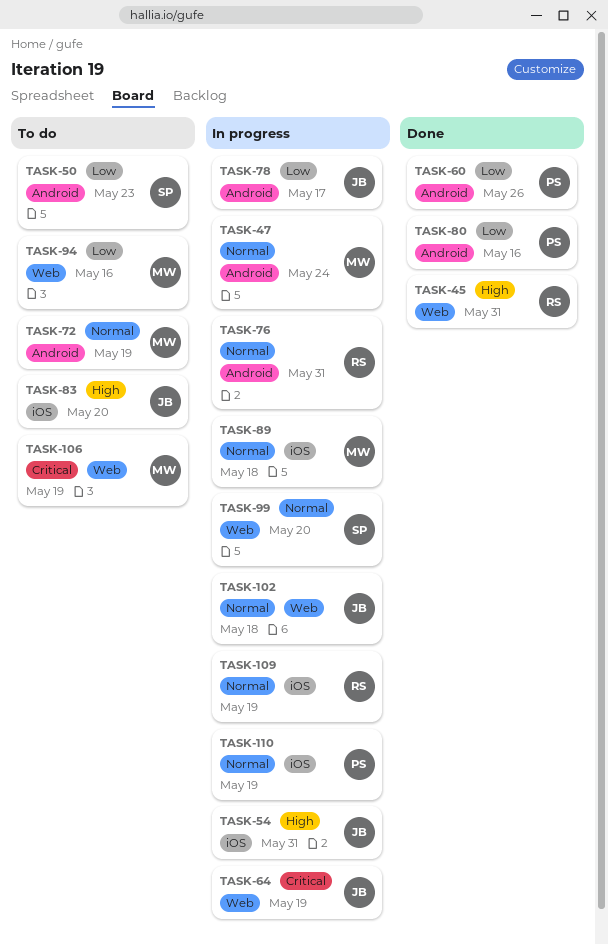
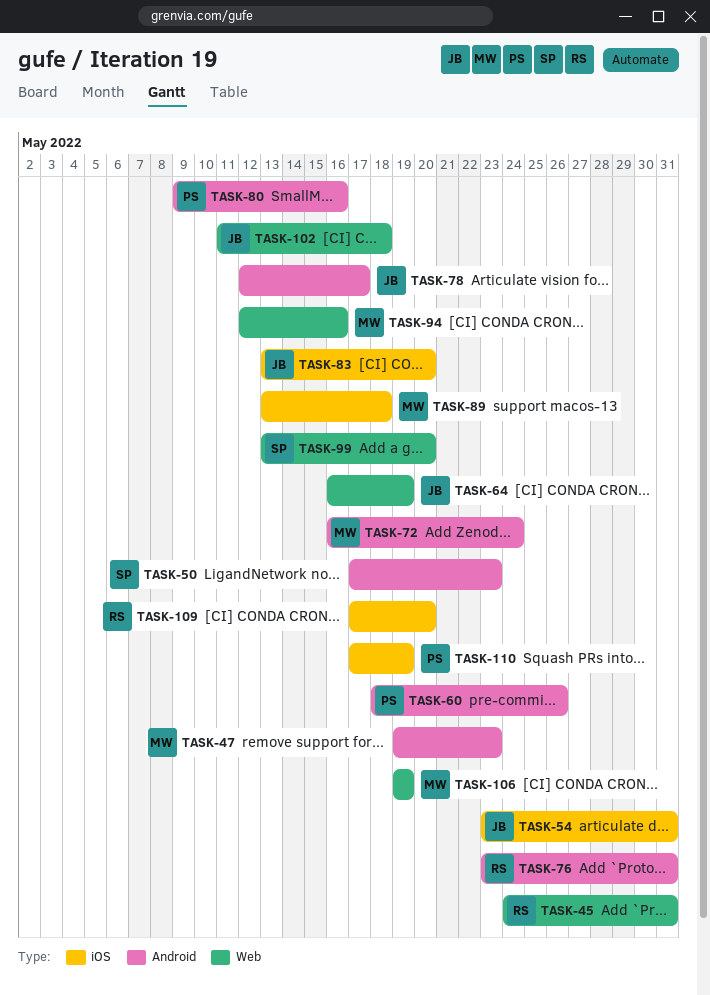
TASK-47, due: May 24 -> May 23
TASK-72, due: May 19 -> May 24
TASK-109, due: May 19 -> May 20

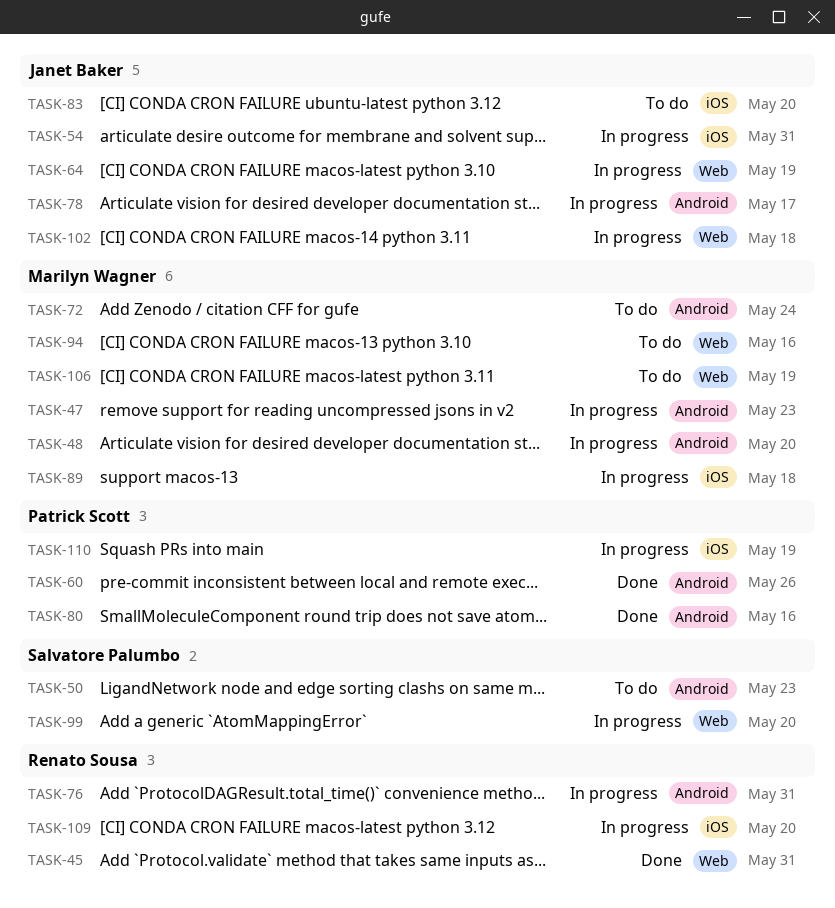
TASK-48: none -> present

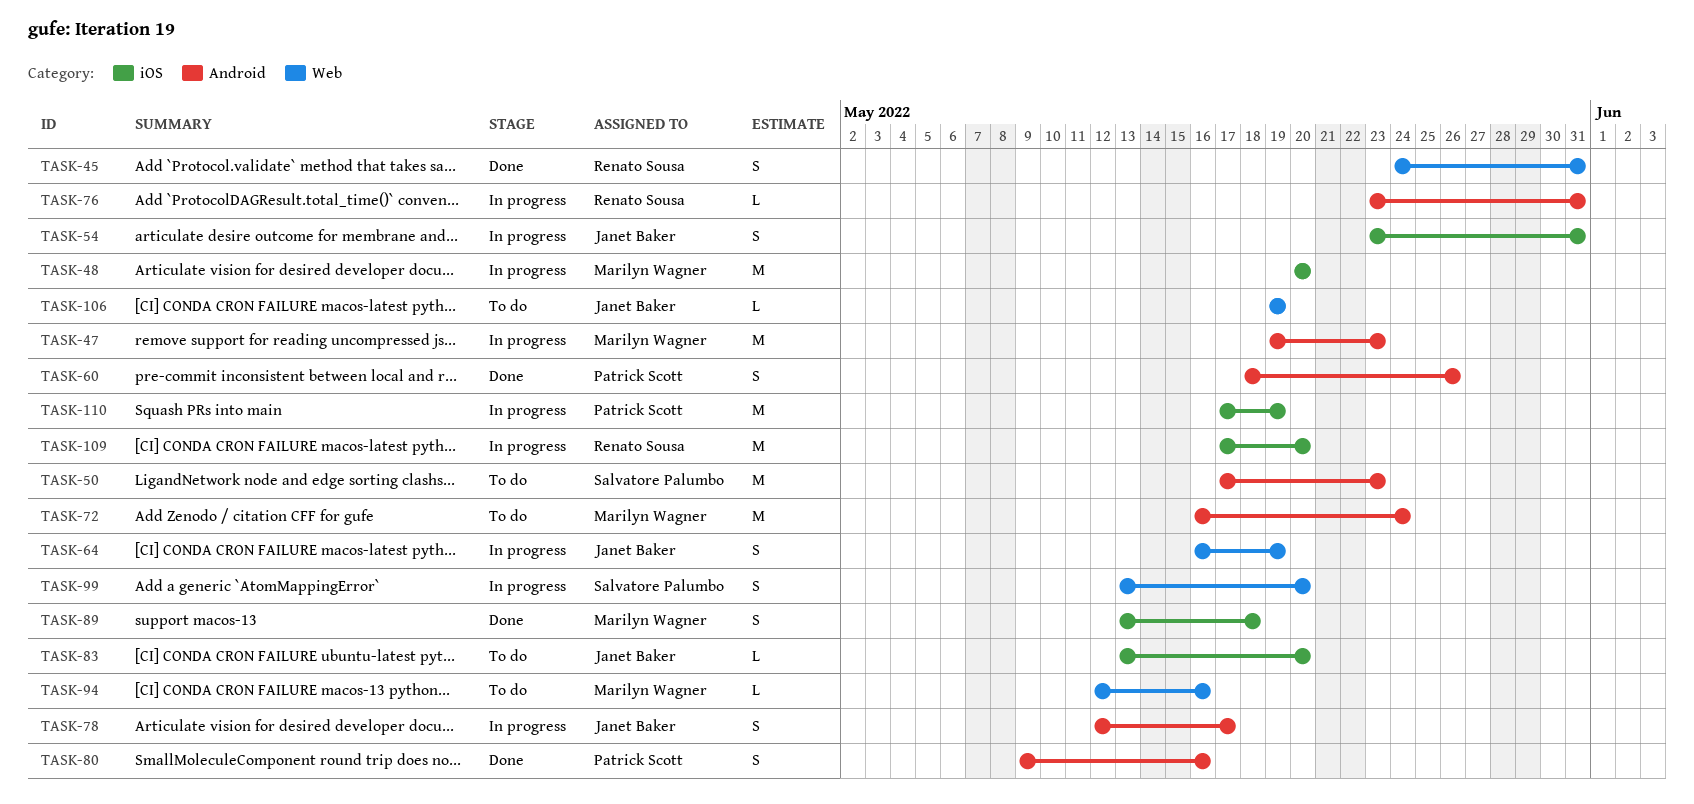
TASK-48, label: Android -> iOS
TASK-89, status: In progress -> Done
TASK-102: present -> none
TASK-106, owner: Marilyn Wagner -> Janet Baker

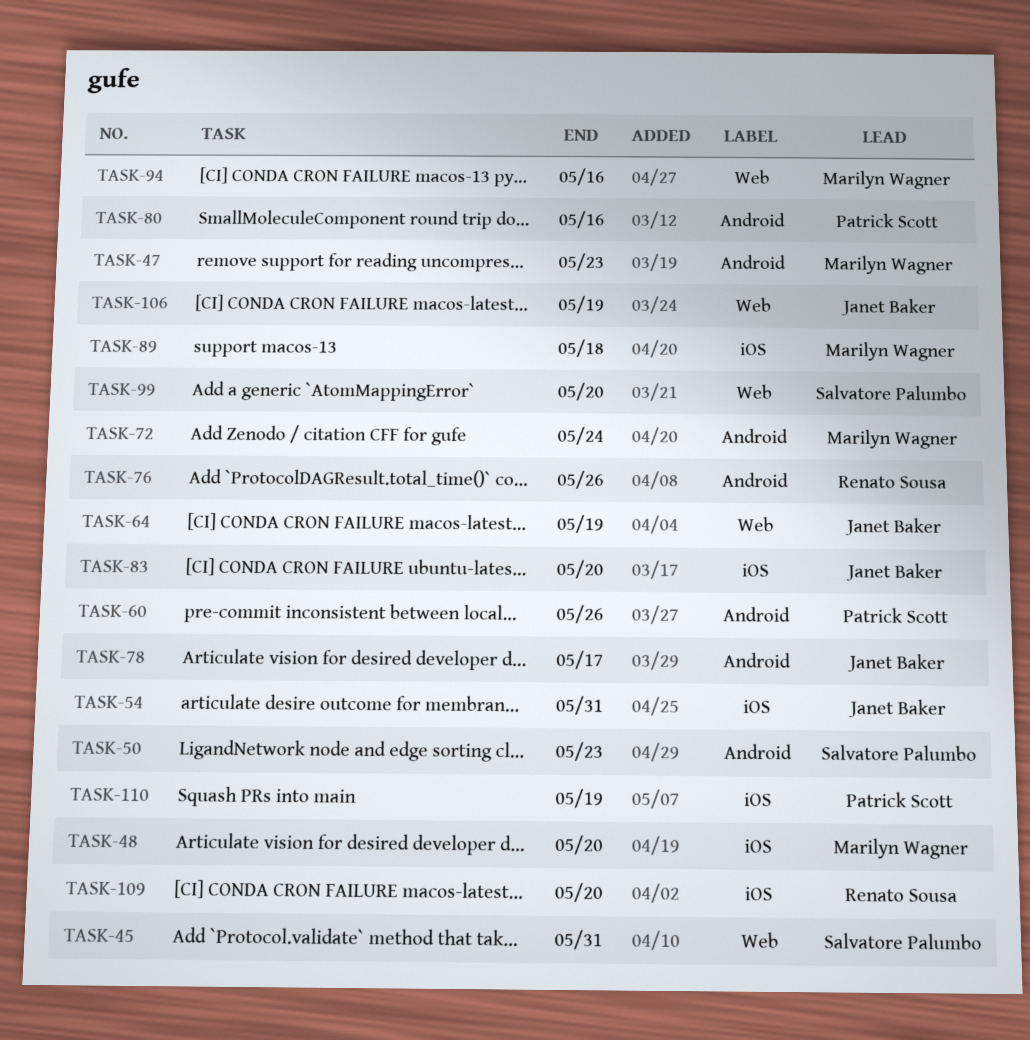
TASK-45, owner: Renato Sousa -> Salvatore Palumbo
TASK-76, due: May 31 -> May 26

